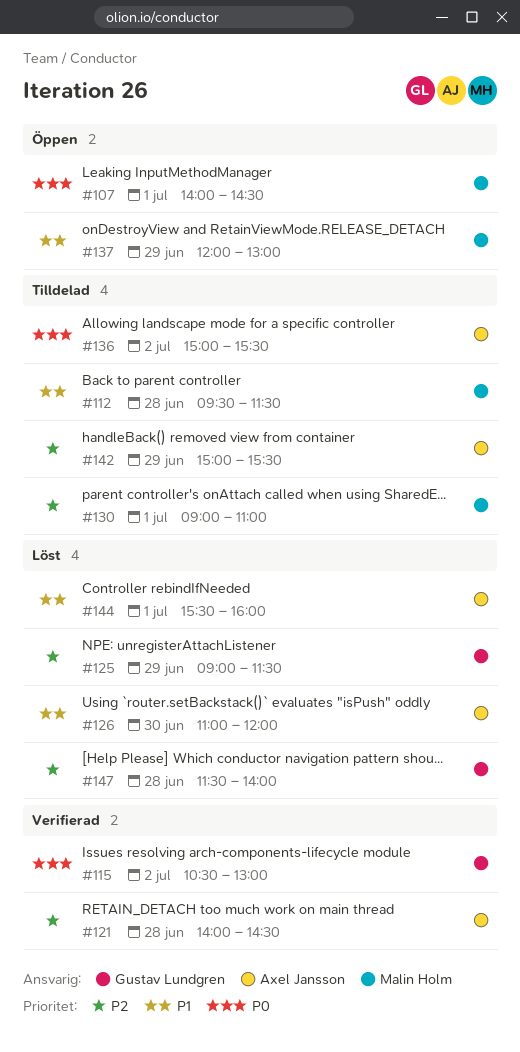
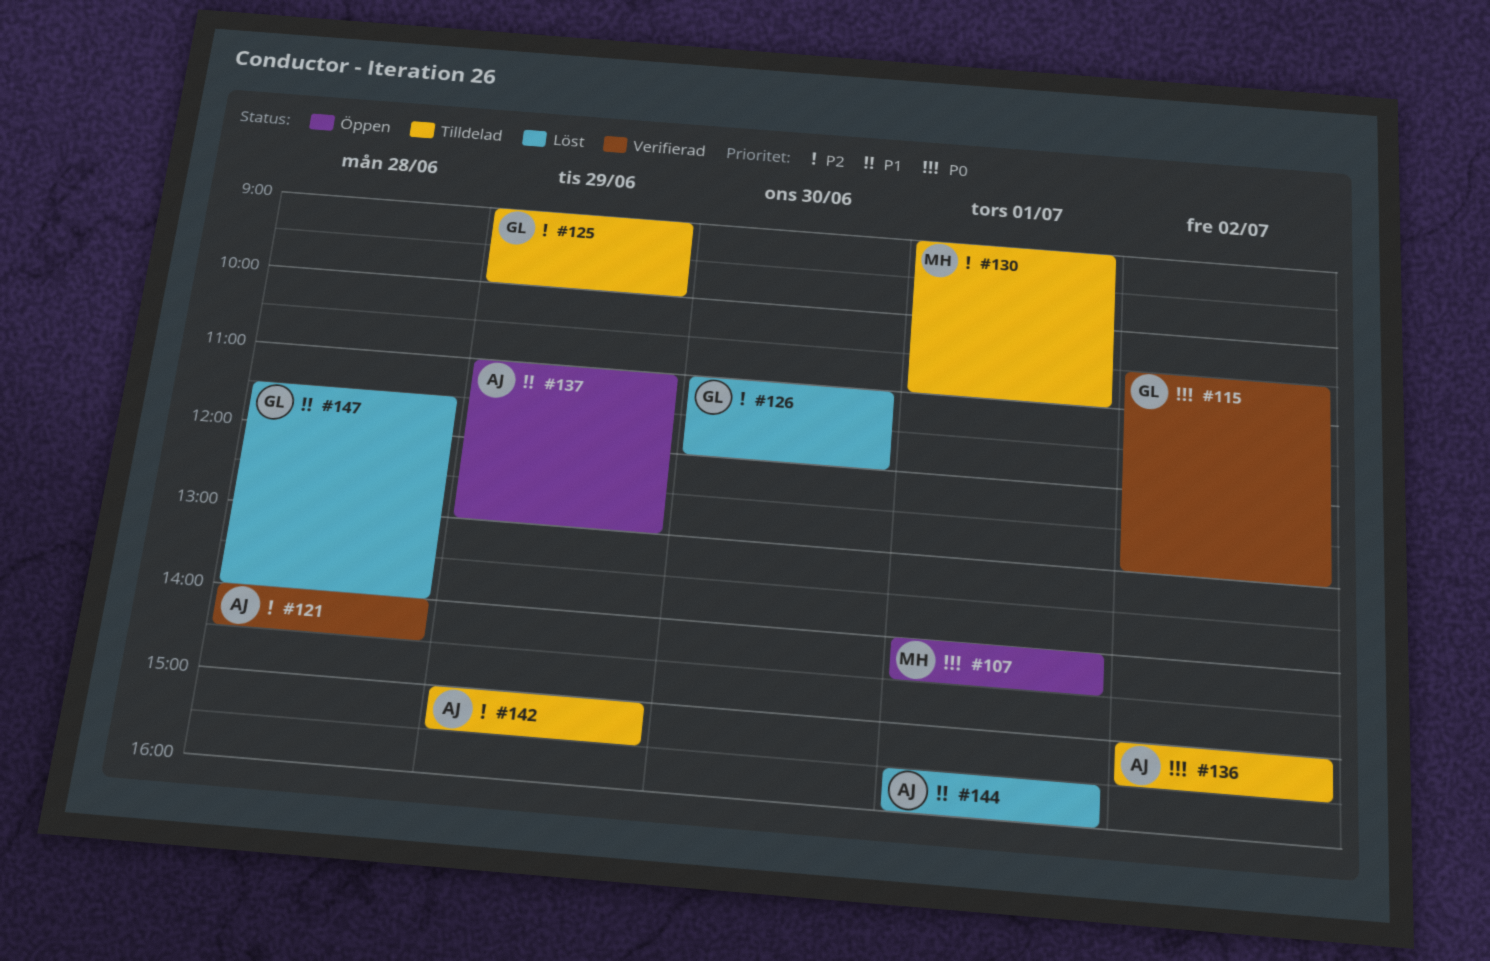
#112: present -> none
#125, status: Löst -> Tilldelad
#125, ends: 11:30 -> 10:00
#126, owner: Axel Jansson -> Gustav Lundgren
#126, priority: P1 -> P2
#137, owner: Malin Holm -> Axel Jansson
#137, begins: 12:00 -> 11:00
#147, priority: P2 -> P1

